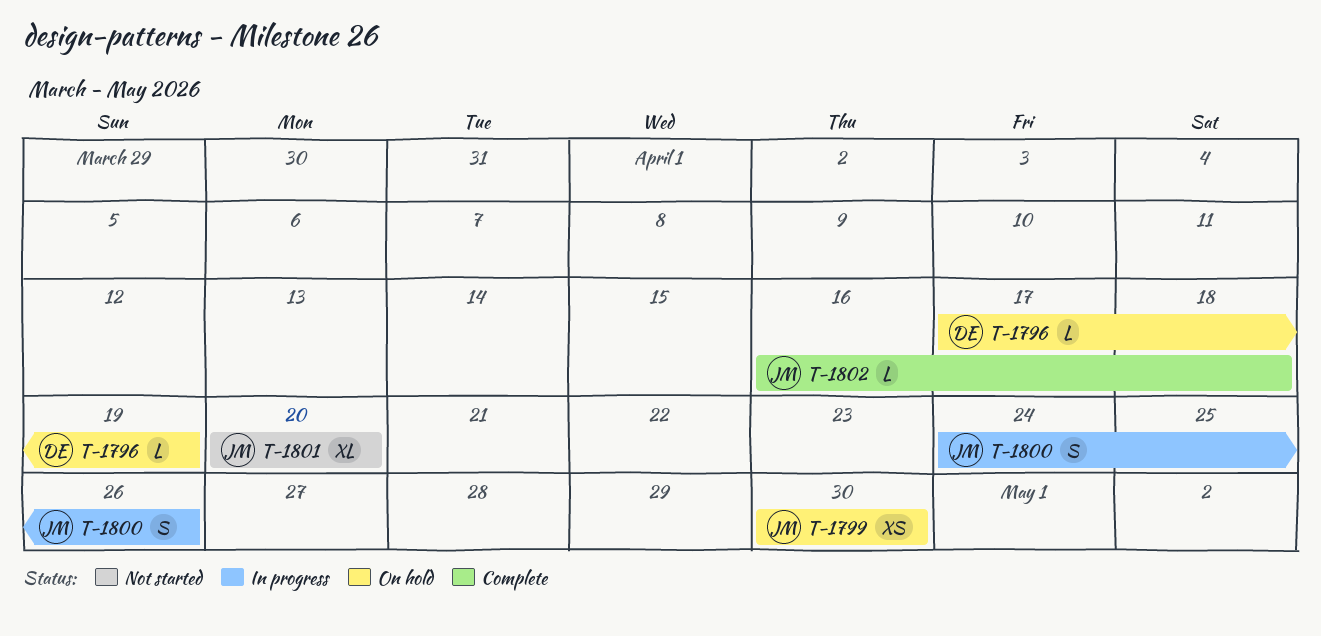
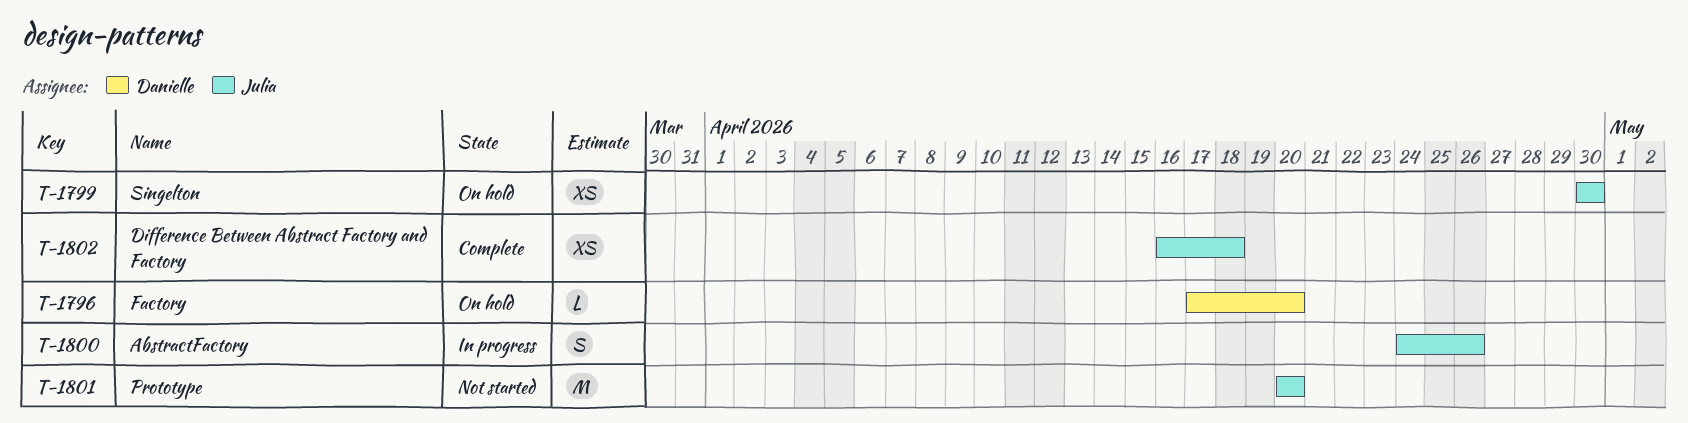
T-1796, due: Apr 19 -> Apr 20
T-1801, estimate: XL -> M
T-1802, estimate: L -> XS

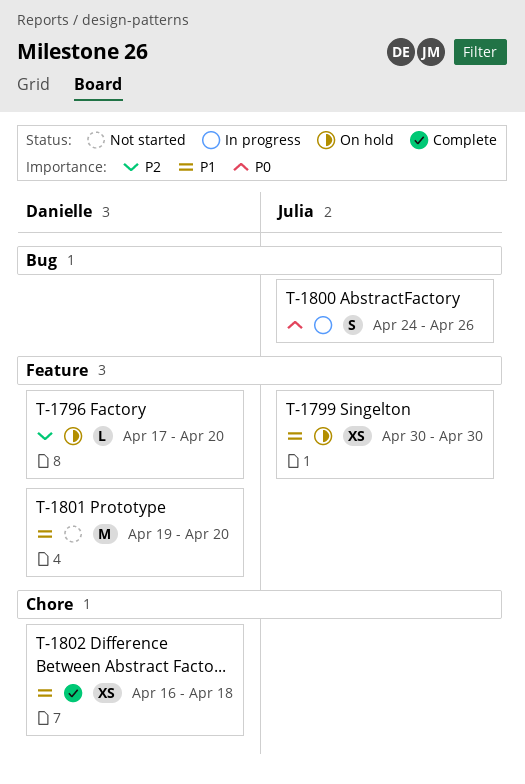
T-1801, owner: Julia -> Danielle
T-1801, start: Apr 20 -> Apr 19
T-1802, owner: Julia -> Danielle

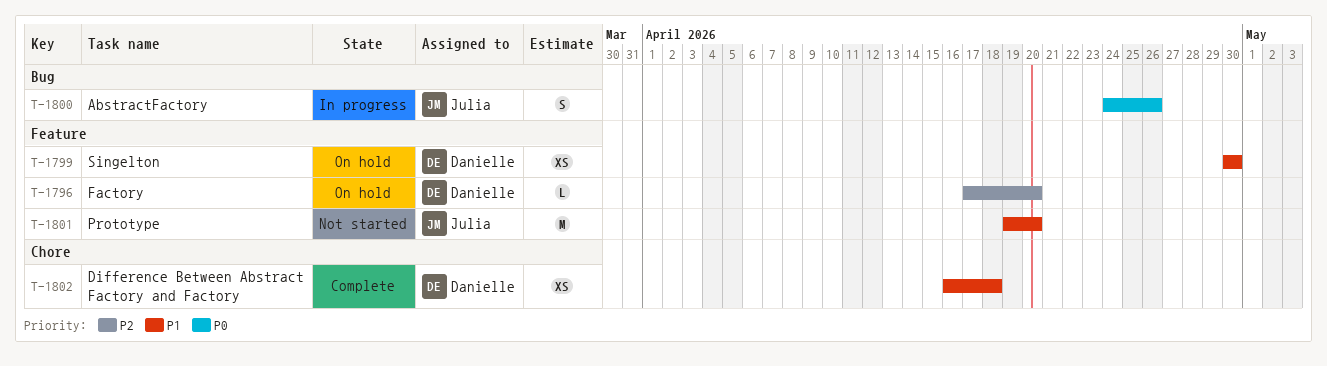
T-1799, owner: Julia -> Danielle
T-1801, owner: Danielle -> Julia

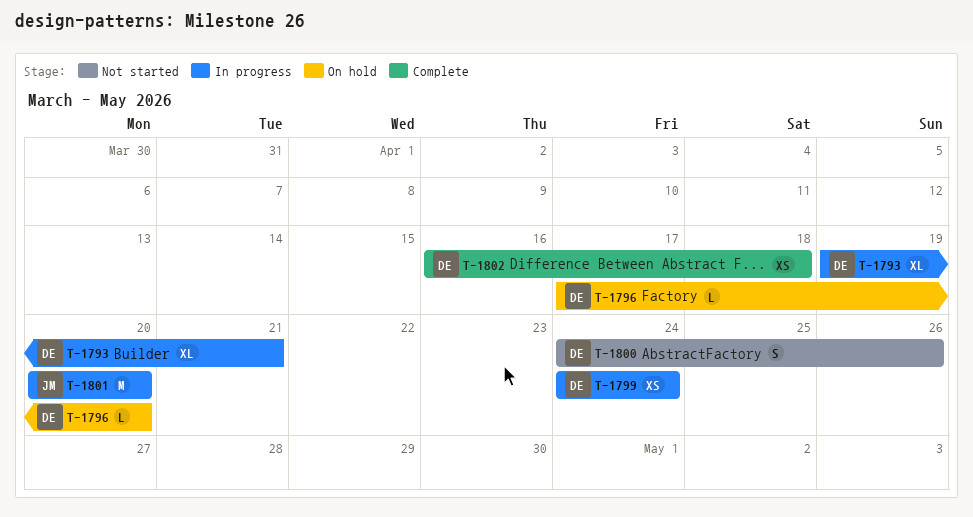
T-1793: none -> present
T-1799, status: On hold -> In progress
T-1799, start: Apr 30 -> Apr 24
T-1799, due: Apr 30 -> Apr 24
T-1800, status: In progress -> Not started
T-1800, owner: Julia -> Danielle
T-1801, status: Not started -> In progress
T-1801, start: Apr 19 -> Apr 20

